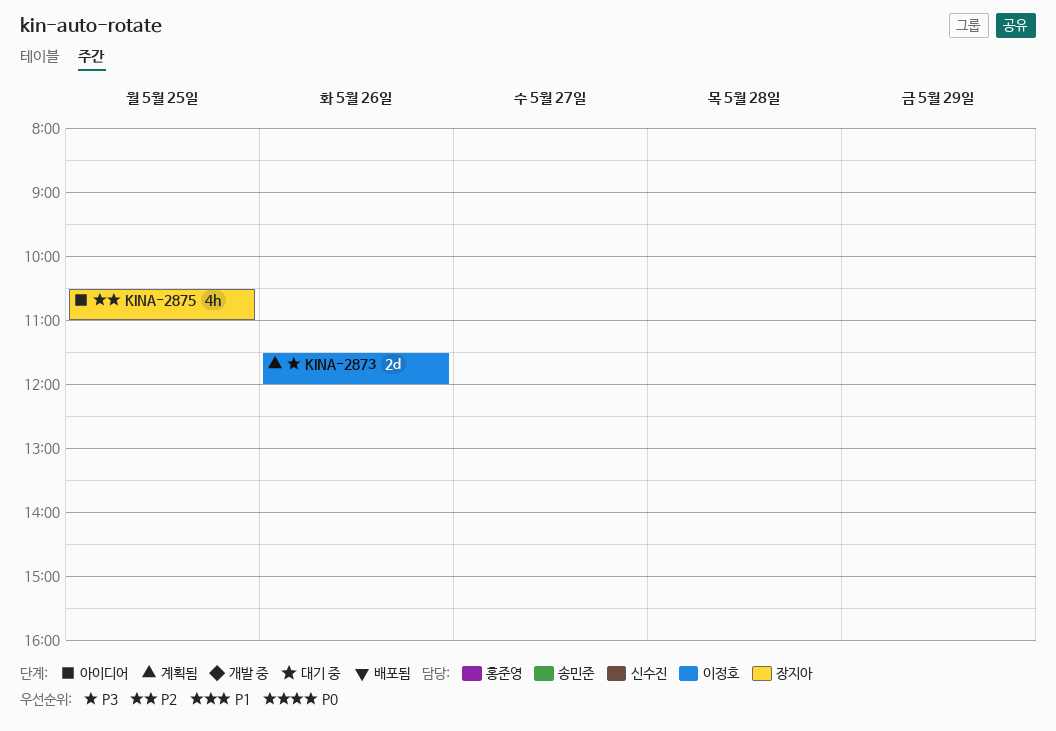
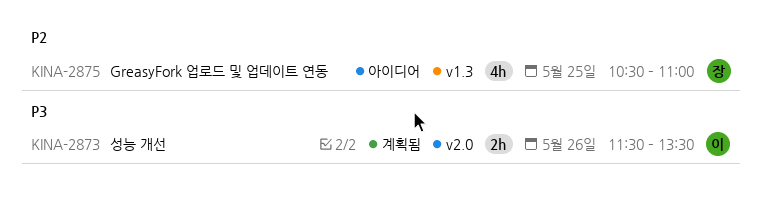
KINA-2873, estimate: 2d -> 2h
KINA-2873, ends: 12:00 -> 13:30

